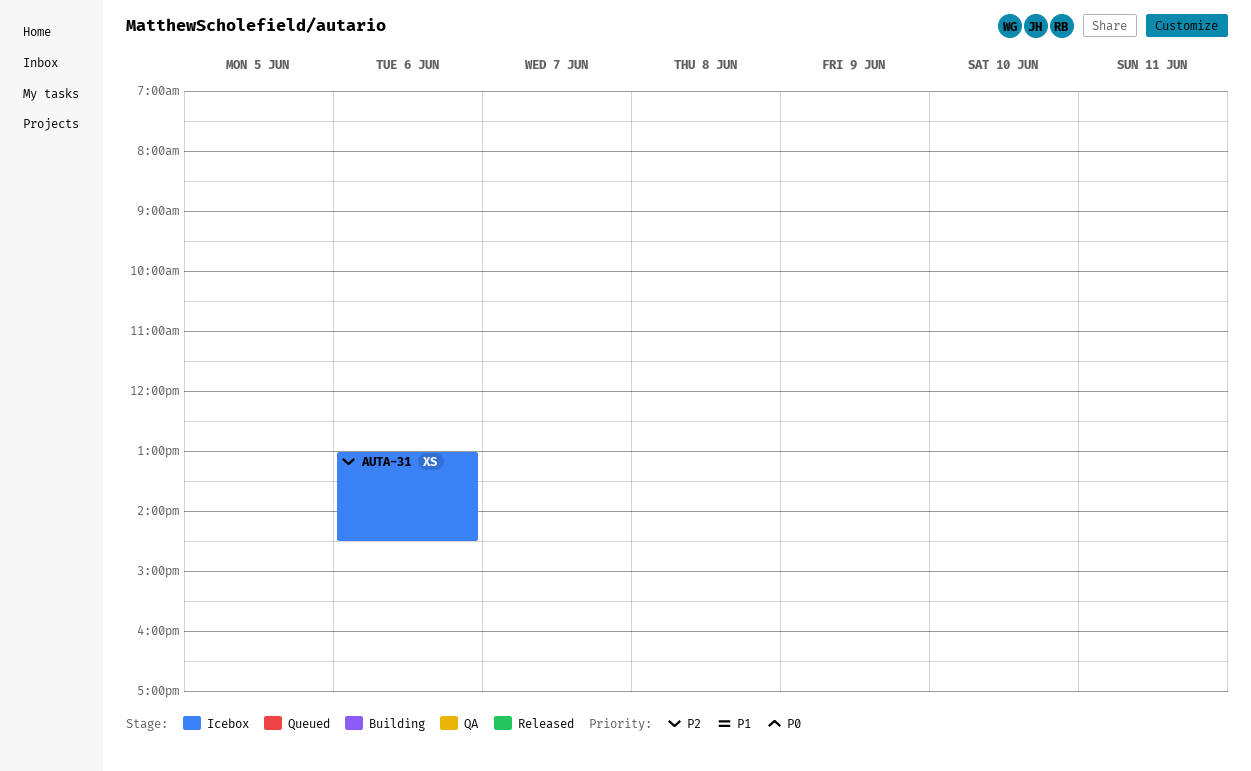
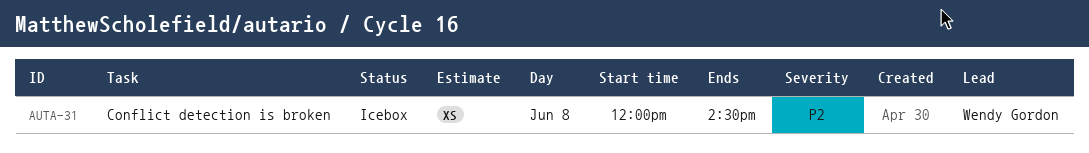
AUTA-31, day: Jun 6 -> Jun 8
AUTA-31, begins: 13:00 -> 12:00

